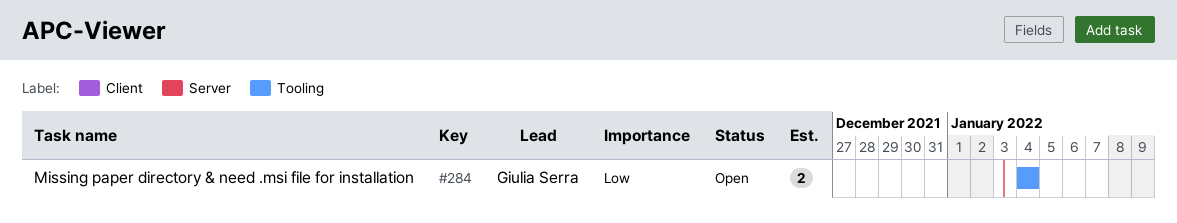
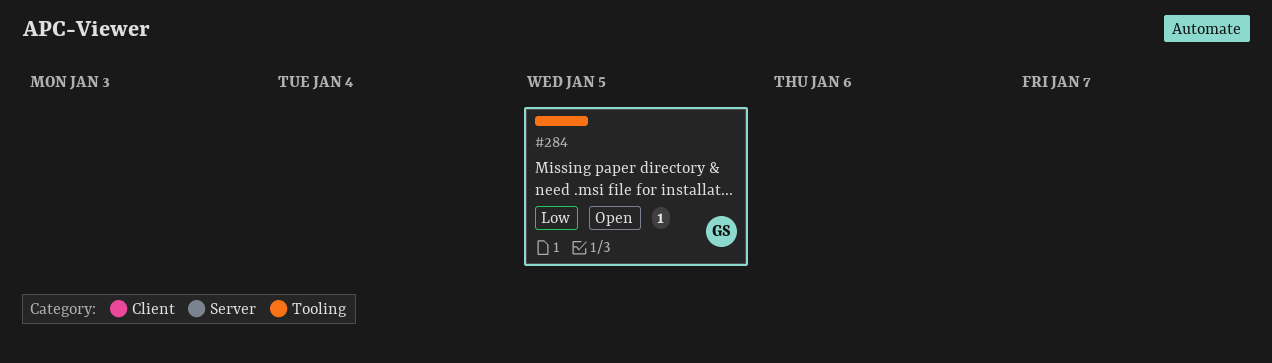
#284, estimate: 2 -> 1
#284, due: Jan 4 -> Jan 5

